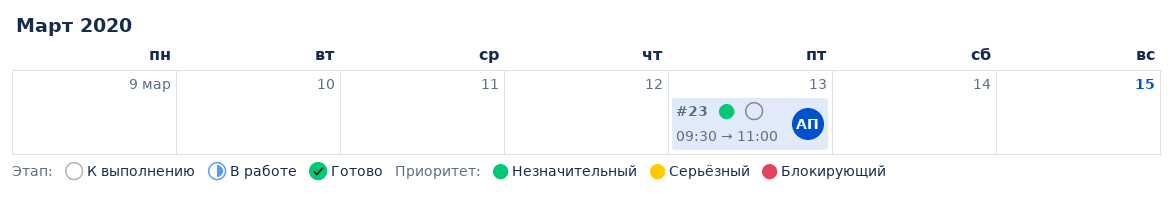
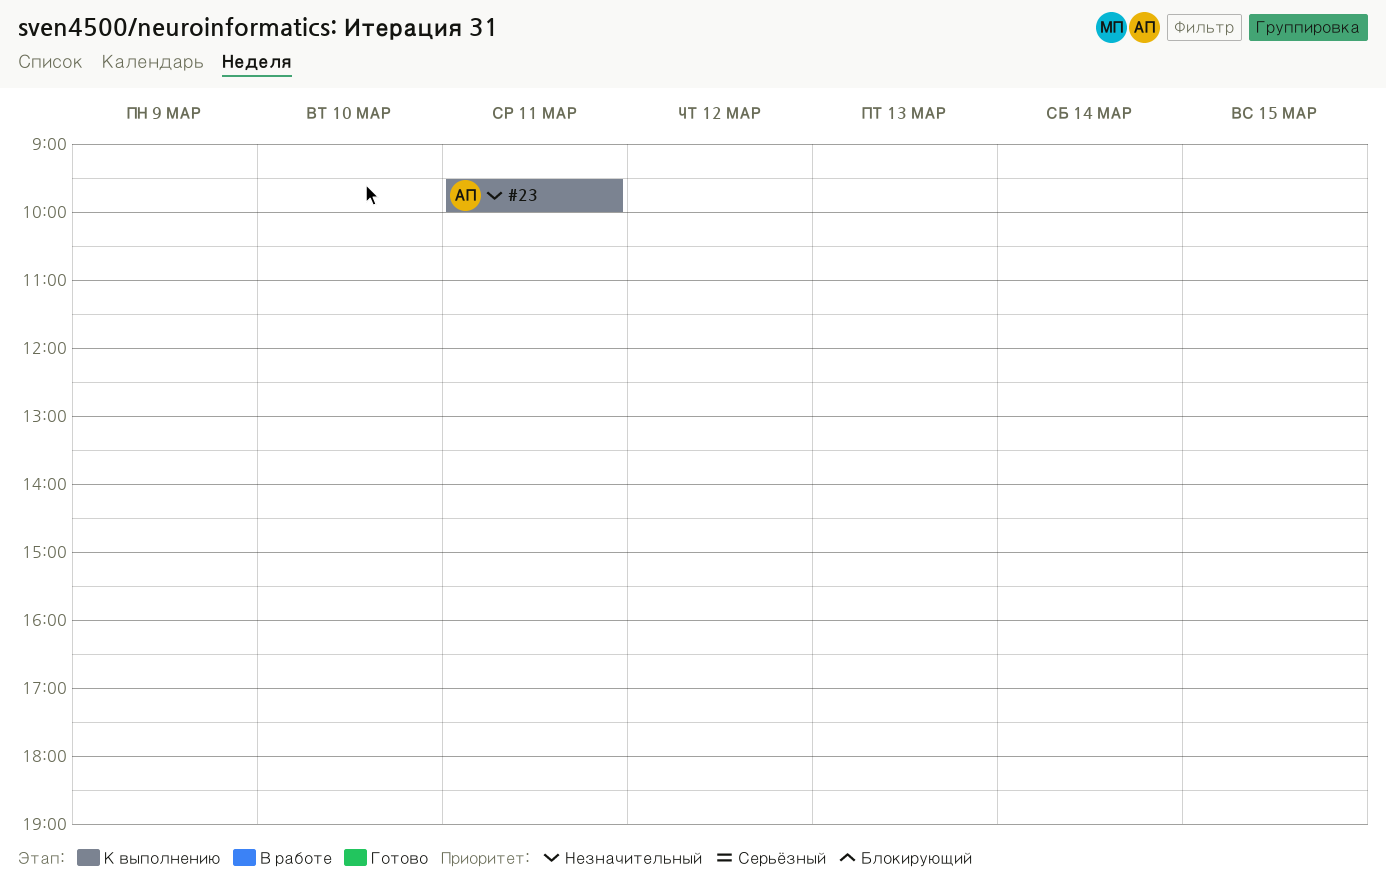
#23, day: Mar 13 -> Mar 11
#23, ends: 11:00 -> 10:00

